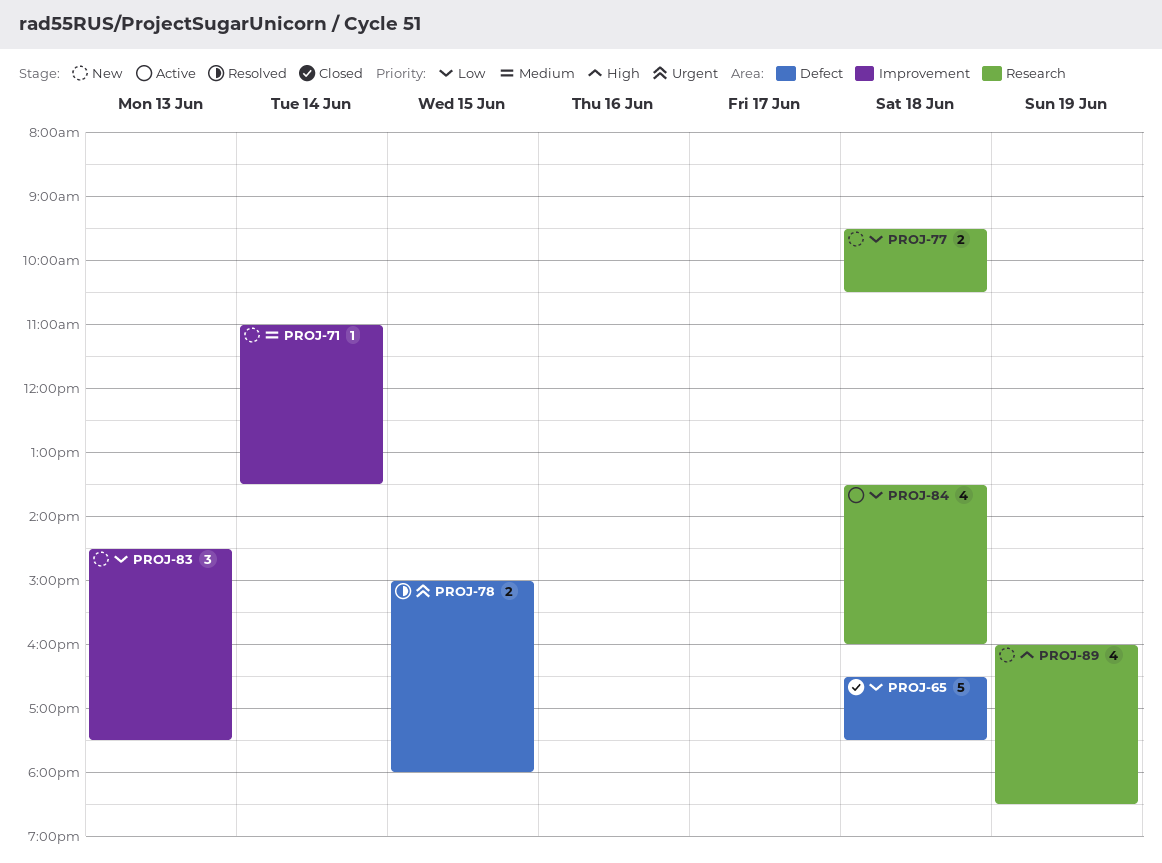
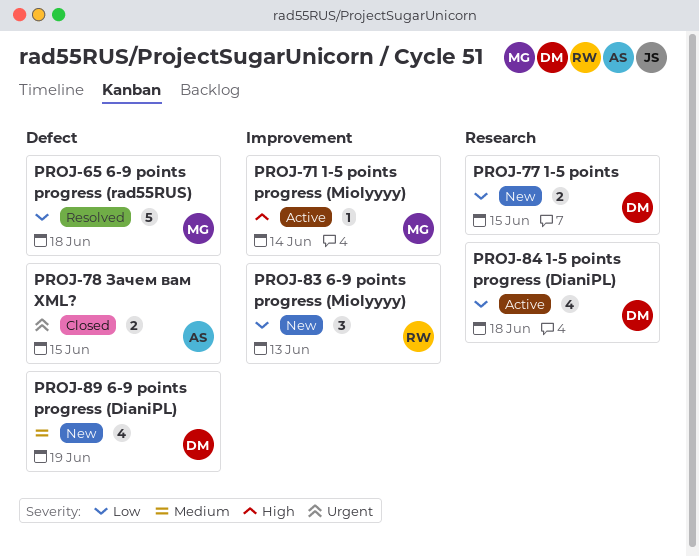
PROJ-65, status: Closed -> Resolved
PROJ-71, status: New -> Active
PROJ-71, priority: Medium -> High
PROJ-77, day: Jun 18 -> Jun 15
PROJ-78, status: Resolved -> Closed
PROJ-89, priority: High -> Medium
PROJ-89, label: Research -> Defect

